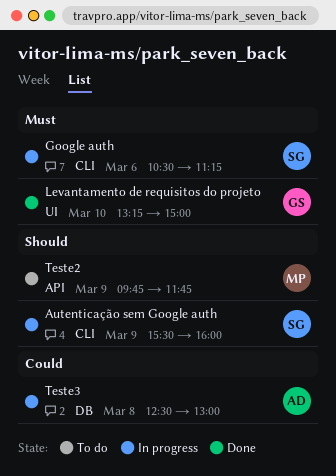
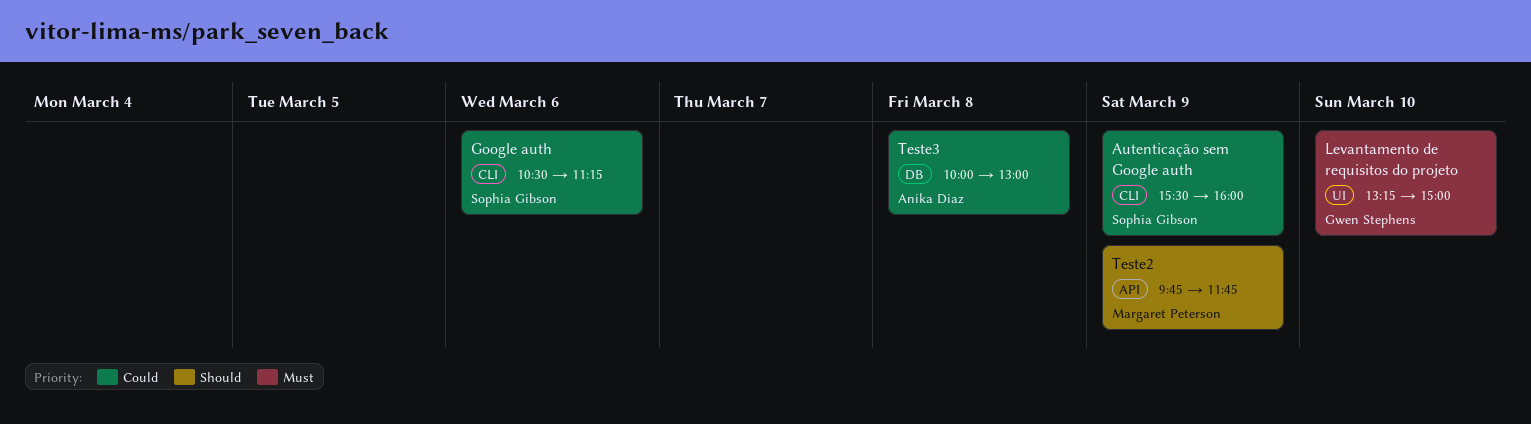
Autenticação sem Google auth, priority: Should -> Could
Google auth, priority: Must -> Could
Teste3, begins: 12:30 -> 10:00

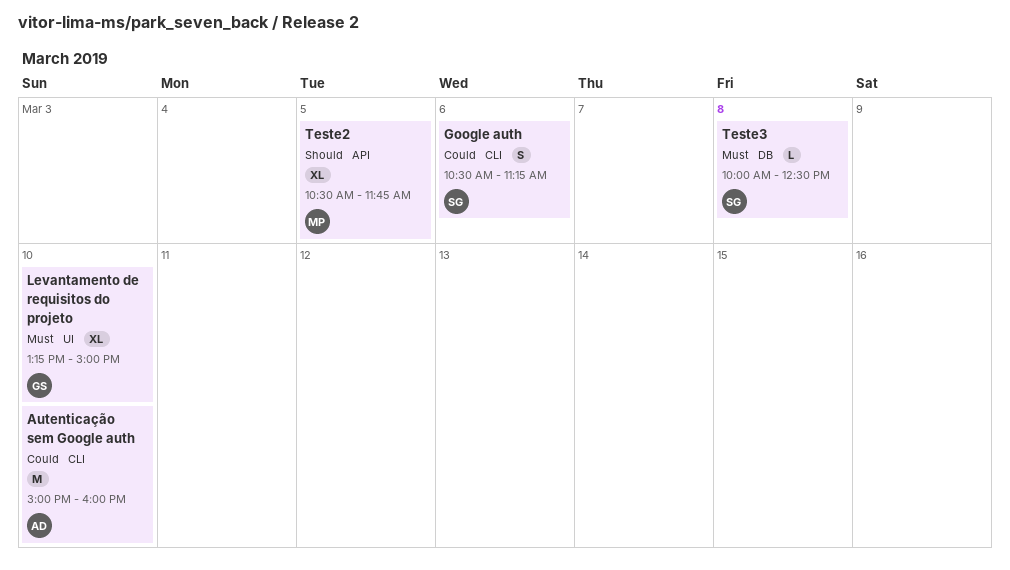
Autenticação sem Google auth, owner: Sophia Gibson -> Anika Diaz
Autenticação sem Google auth, day: Mar 9 -> Mar 10
Autenticação sem Google auth, begins: 15:30 -> 15:00
Teste2, day: Mar 9 -> Mar 5
Teste2, begins: 09:45 -> 10:30
Teste3, owner: Anika Diaz -> Sophia Gibson
Teste3, priority: Could -> Must
Teste3, ends: 13:00 -> 12:30

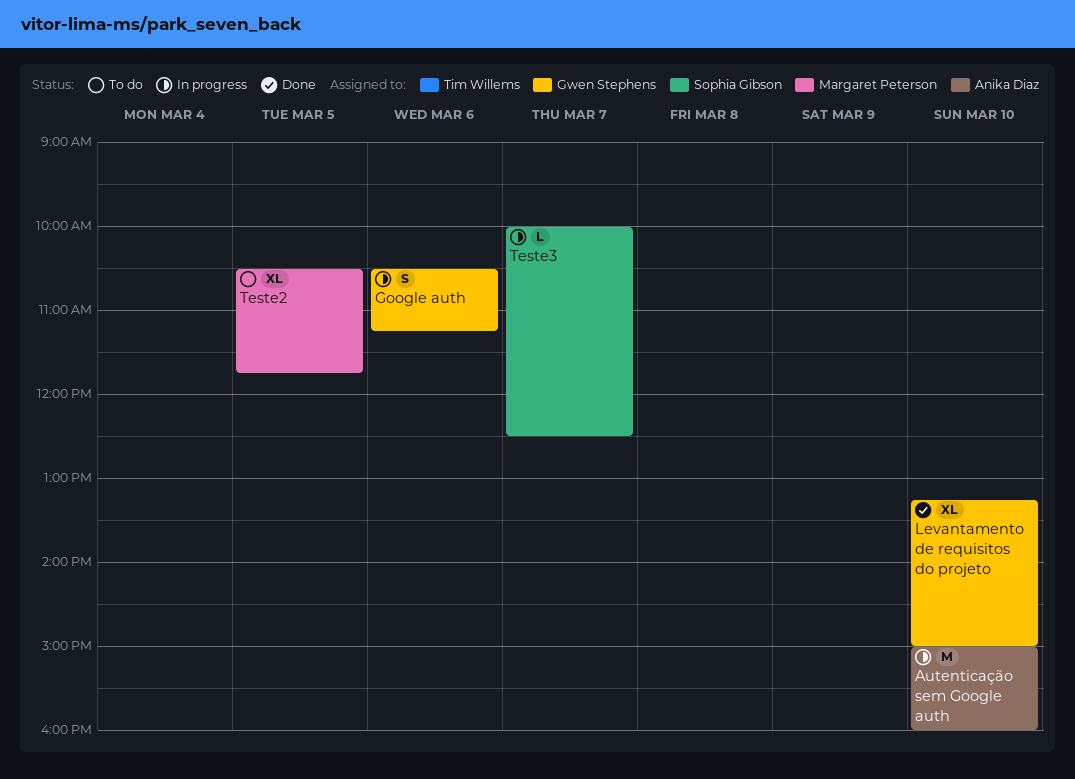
Google auth, owner: Sophia Gibson -> Gwen Stephens
Teste3, day: Mar 8 -> Mar 7

